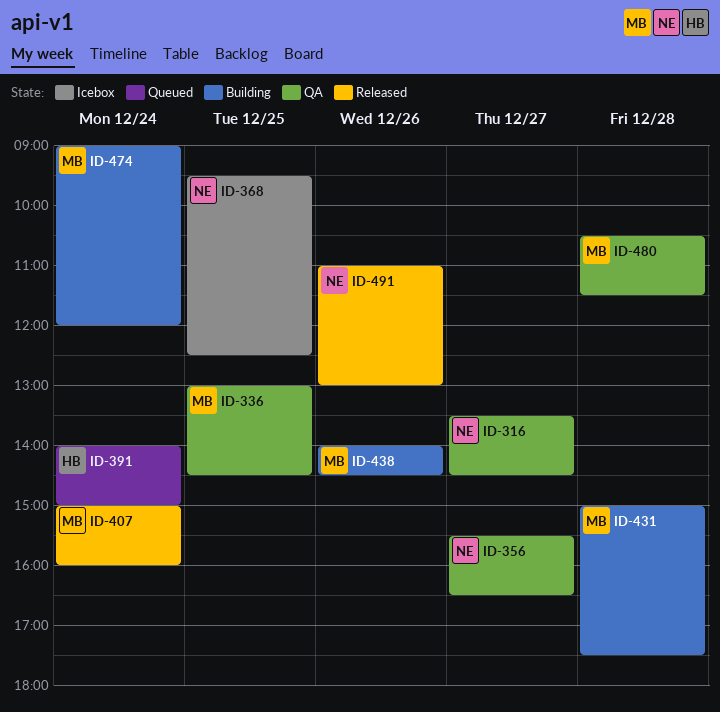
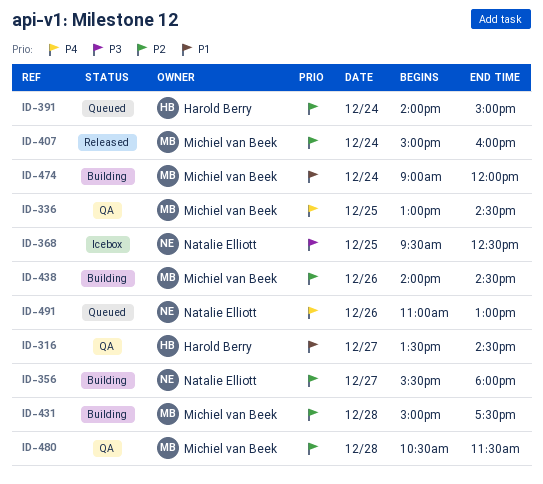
ID-316, owner: Natalie Elliott -> Harold Berry
ID-356, status: QA -> Building
ID-356, ends: 16:30 -> 18:00
ID-491, status: Released -> Queued

